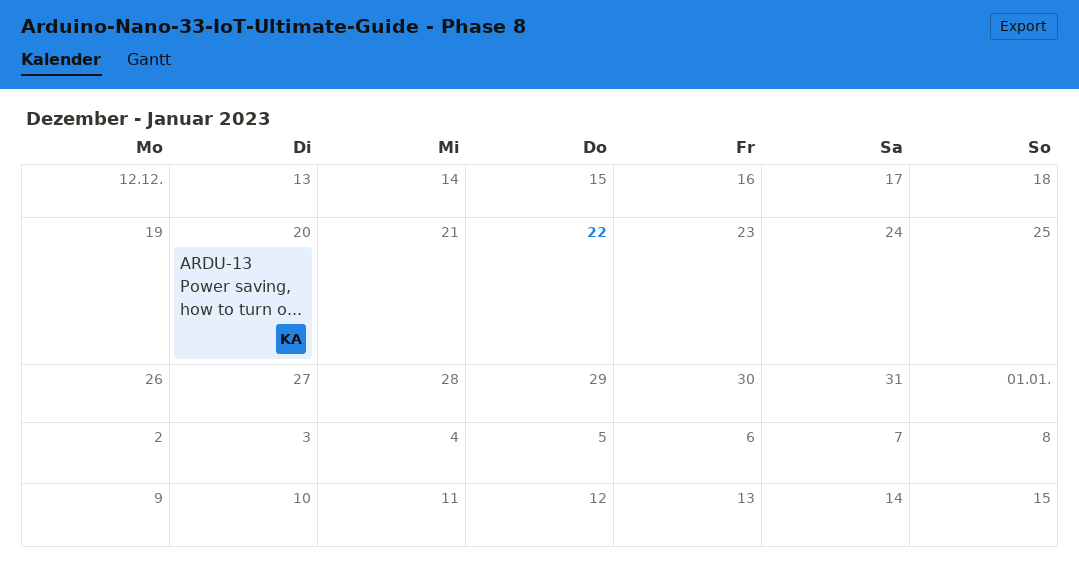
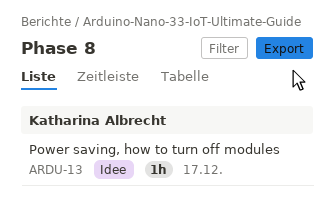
ARDU-13, due: Dec 20 -> Dec 17

